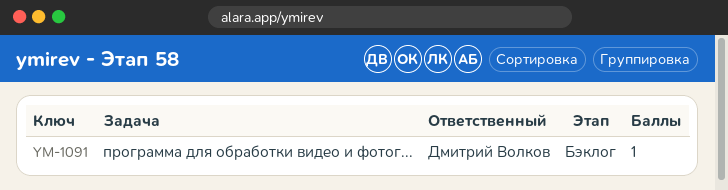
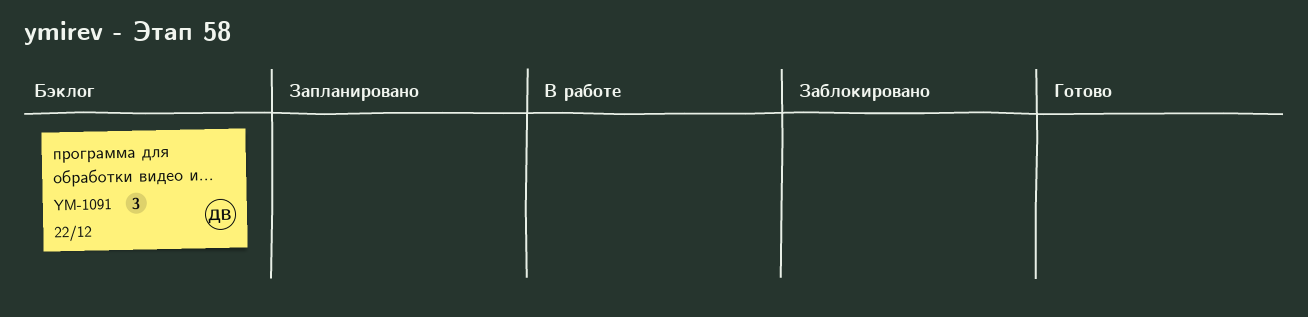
YM-1091, estimate: 1 -> 3

